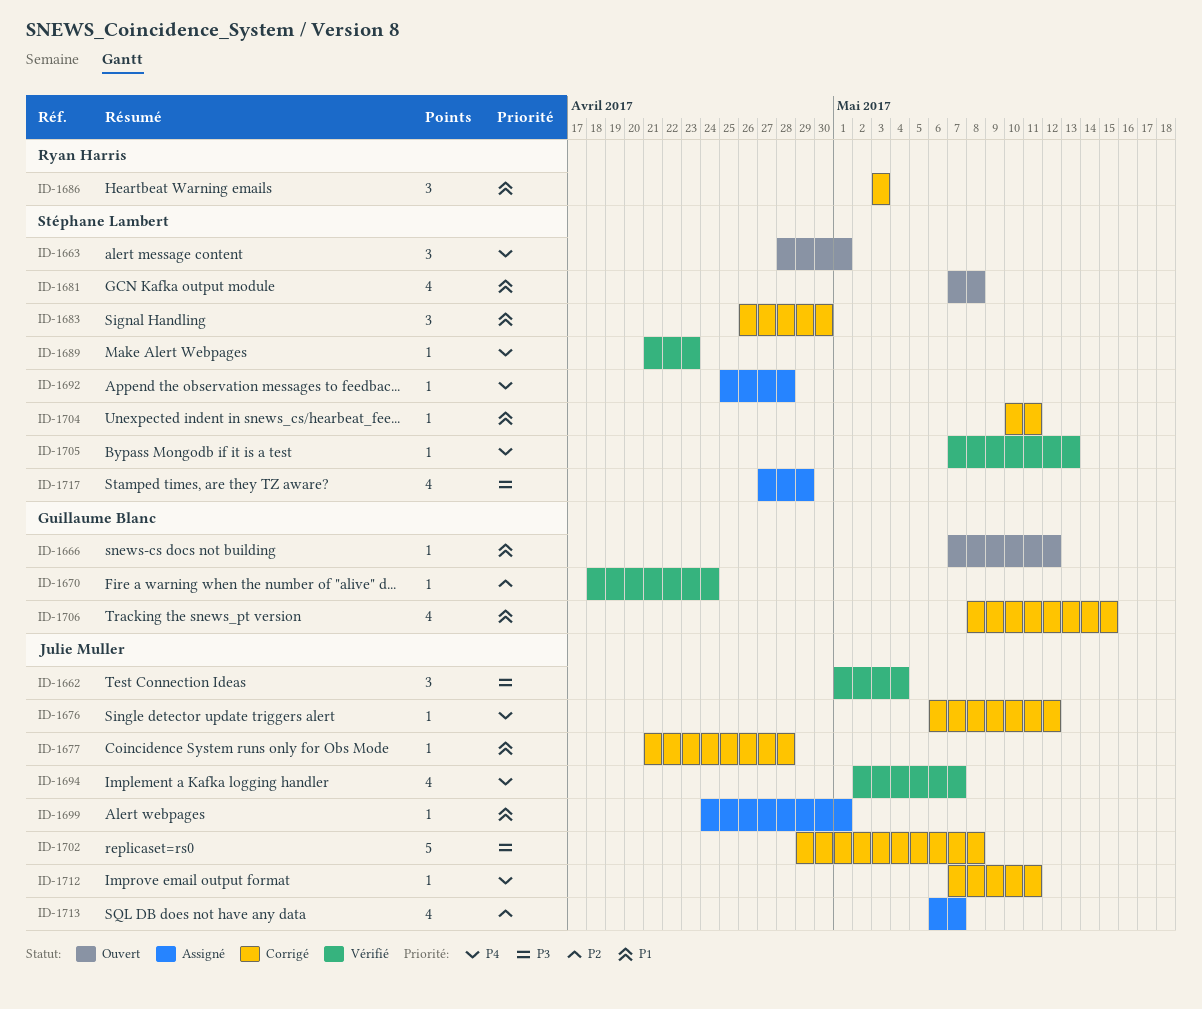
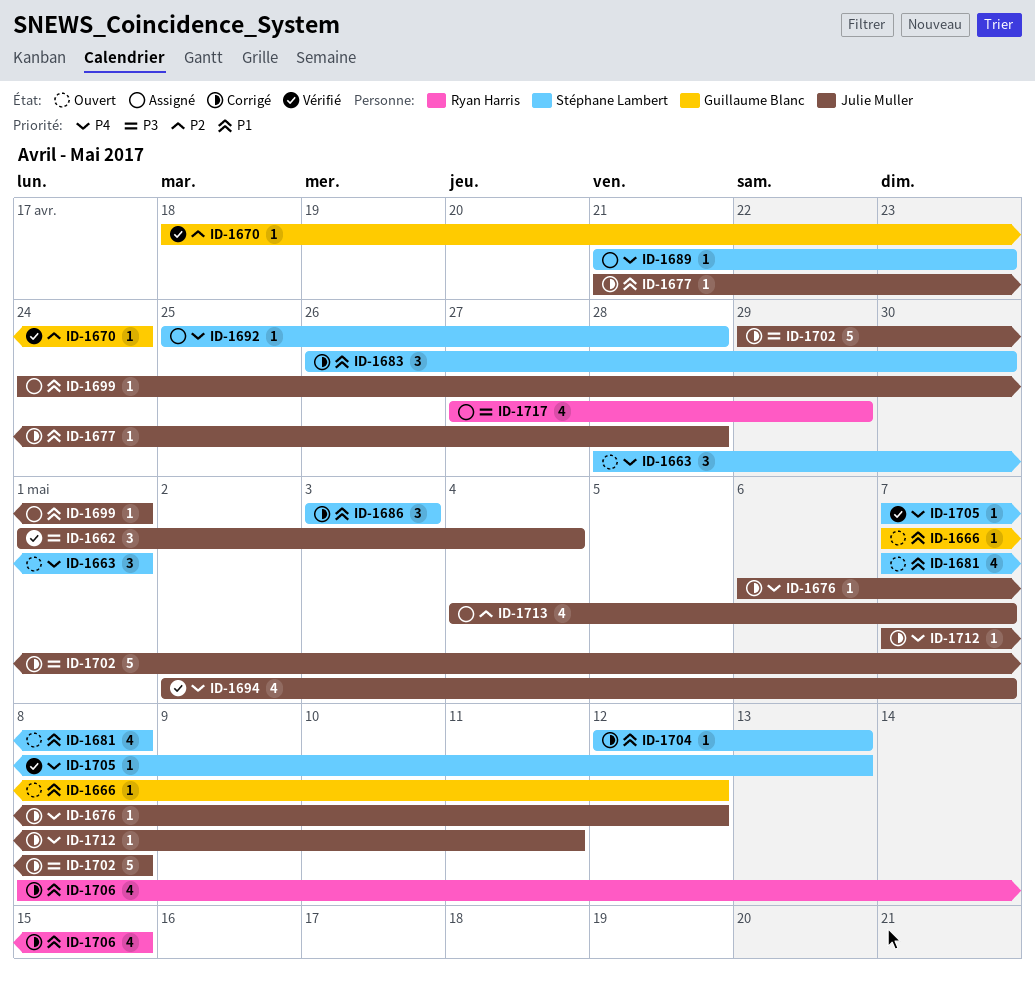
ID-1686, owner: Ryan Harris -> Stéphane Lambert
ID-1689, status: Vérifié -> Assigné
ID-1704, start: May 10 -> May 12
ID-1704, due: May 11 -> May 13
ID-1706, owner: Guillaume Blanc -> Ryan Harris
ID-1713, start: May 6 -> May 4
ID-1717, owner: Stéphane Lambert -> Ryan Harris

